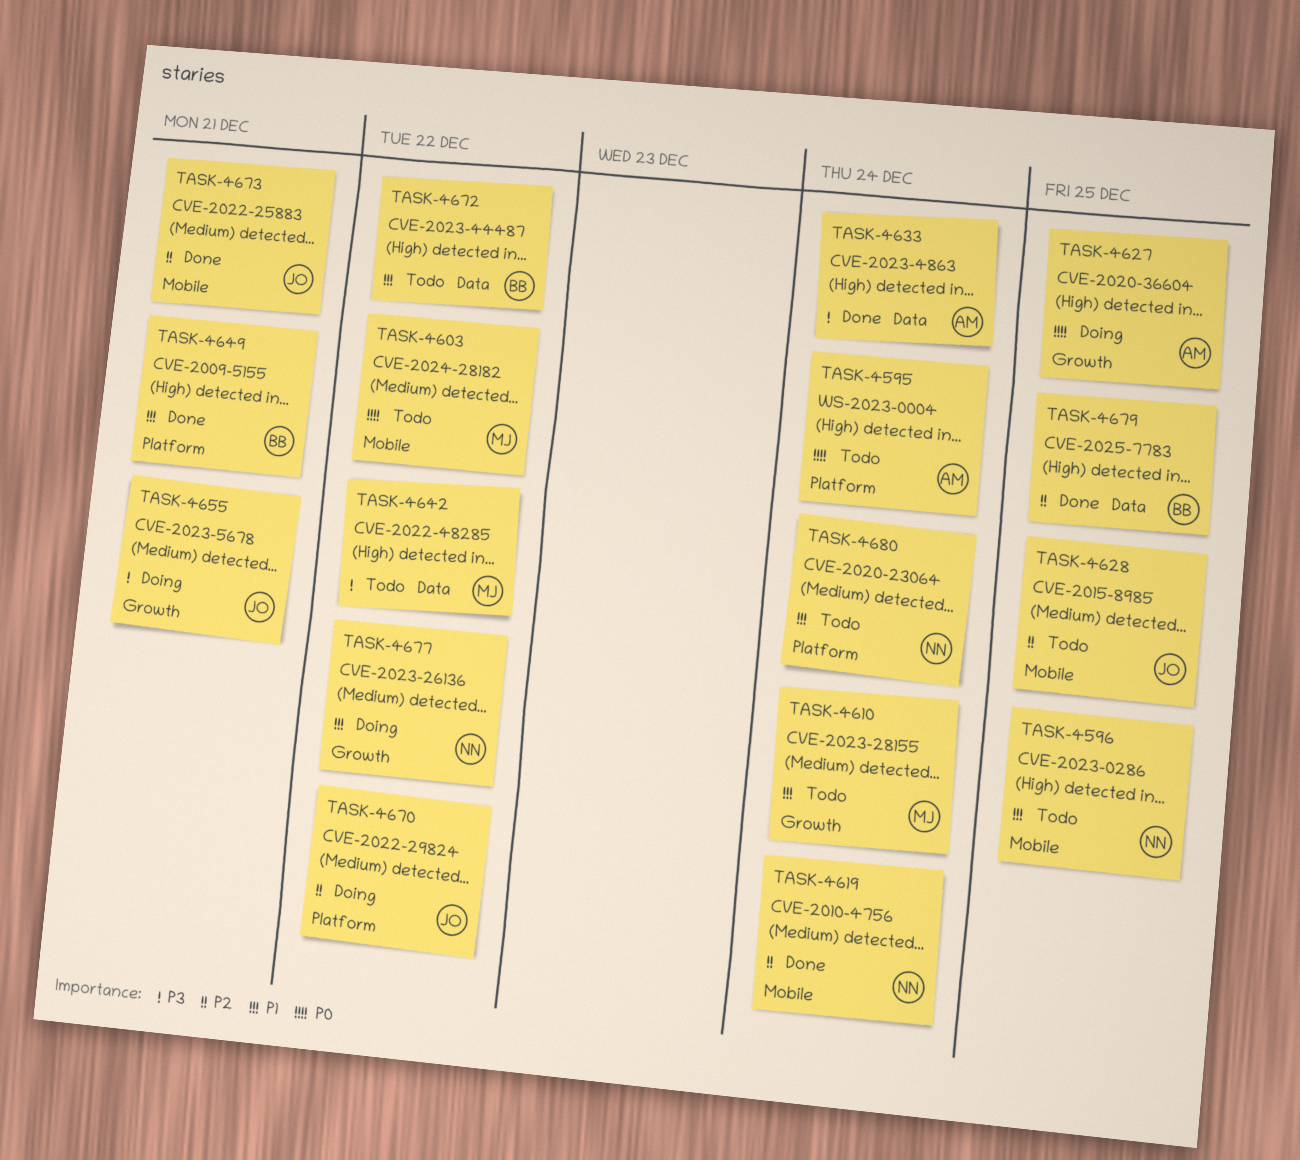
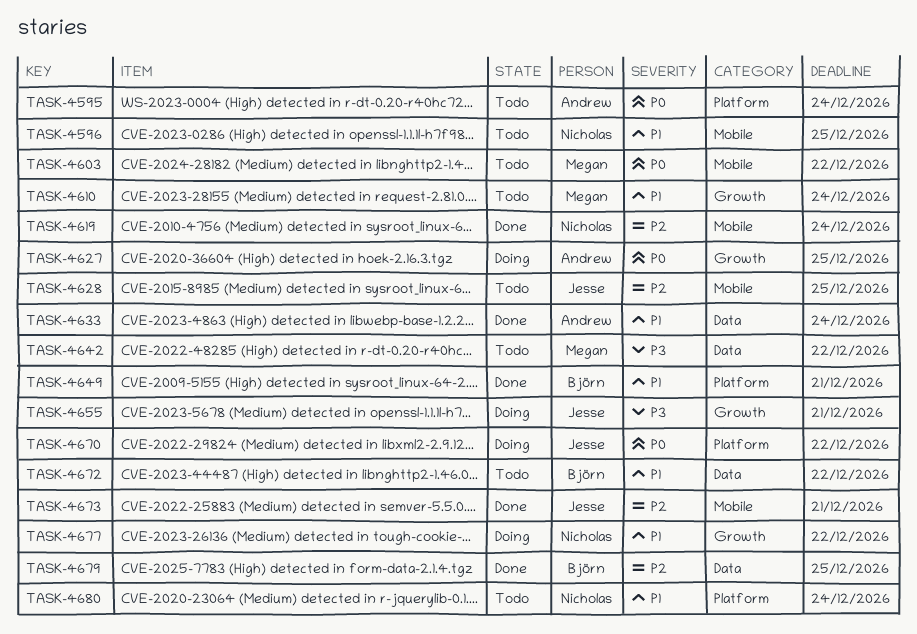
TASK-4633, priority: P3 -> P1
TASK-4670, priority: P2 -> P0

